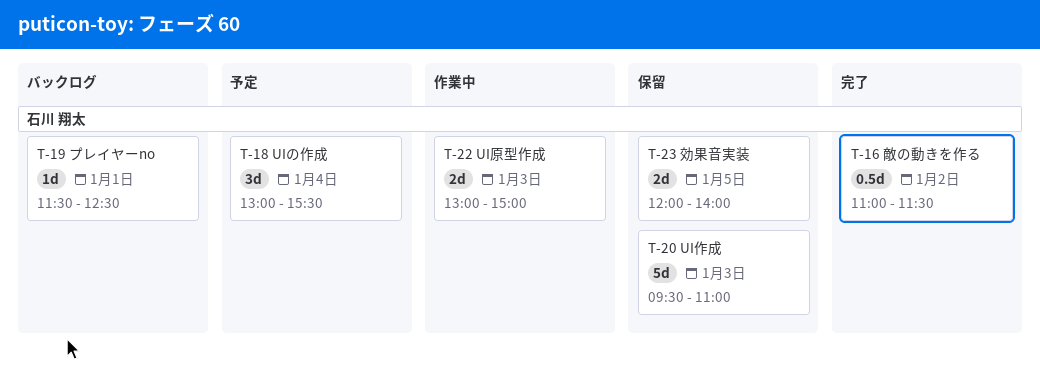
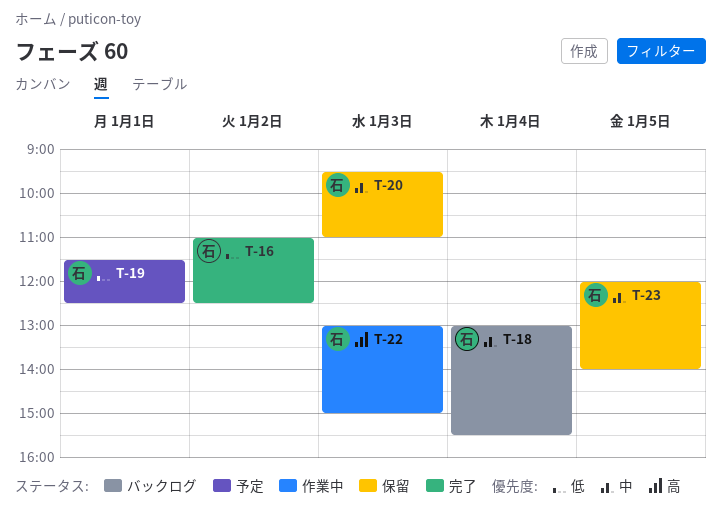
T-16, ends: 11:30 -> 12:30
T-18, status: 予定 -> バックログ
T-19, status: バックログ -> 予定

